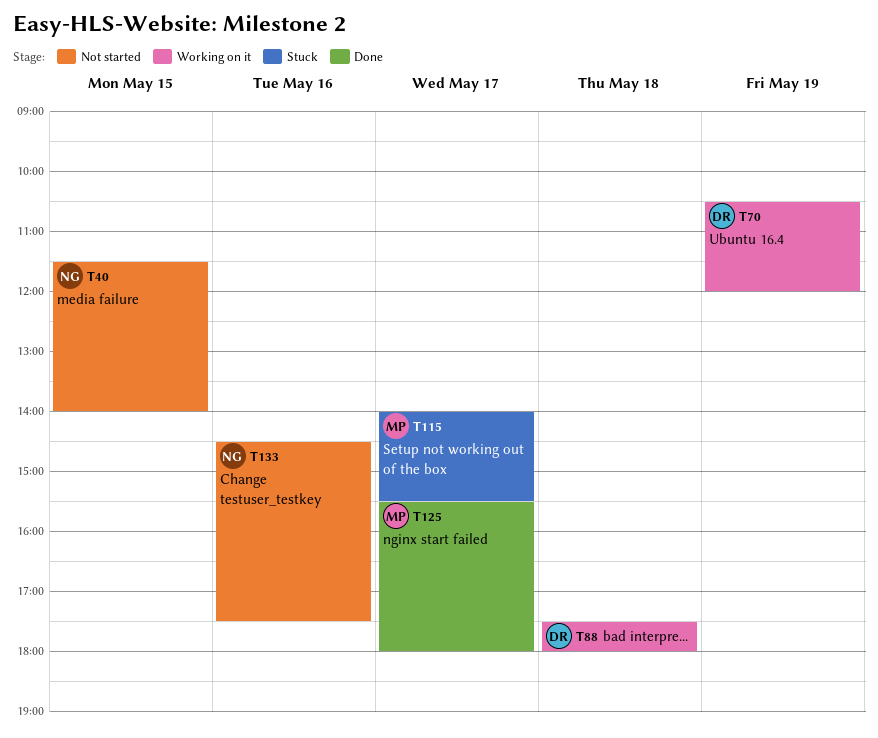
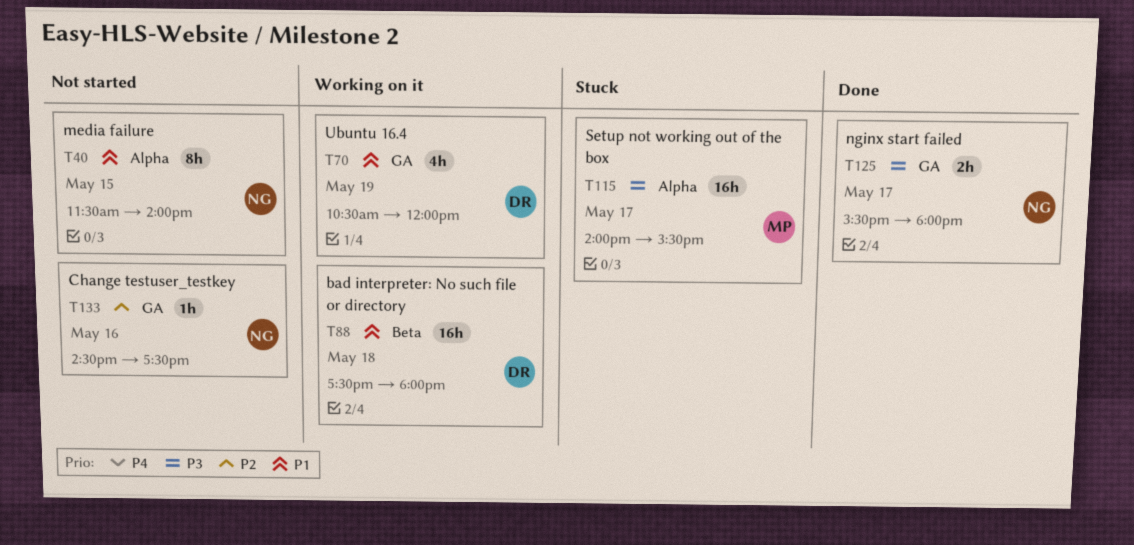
T125, owner: MP -> NG

